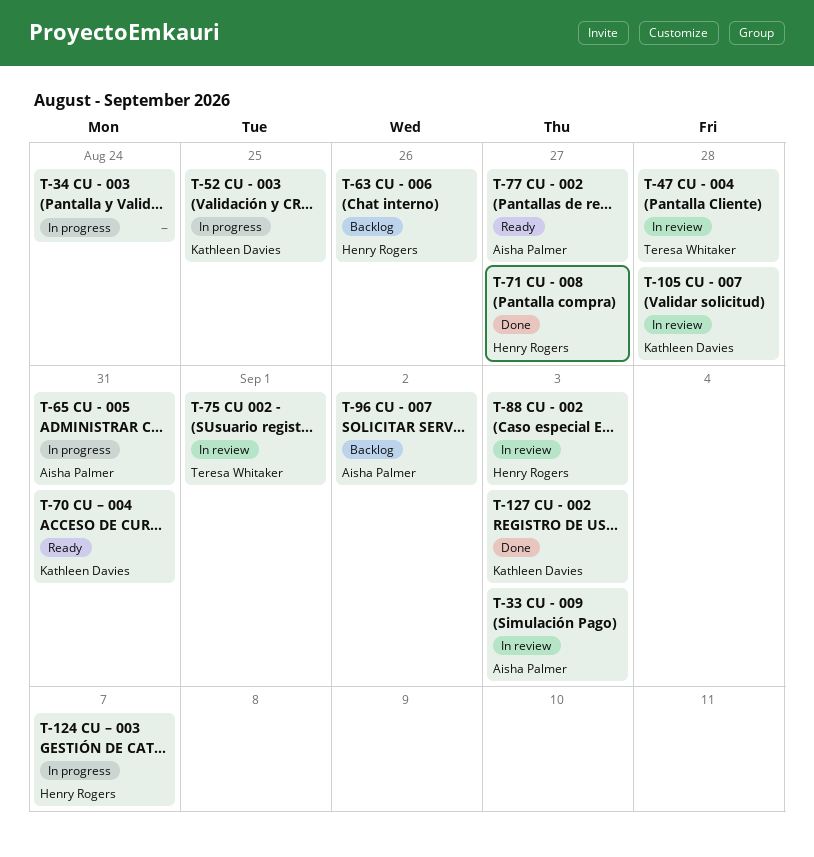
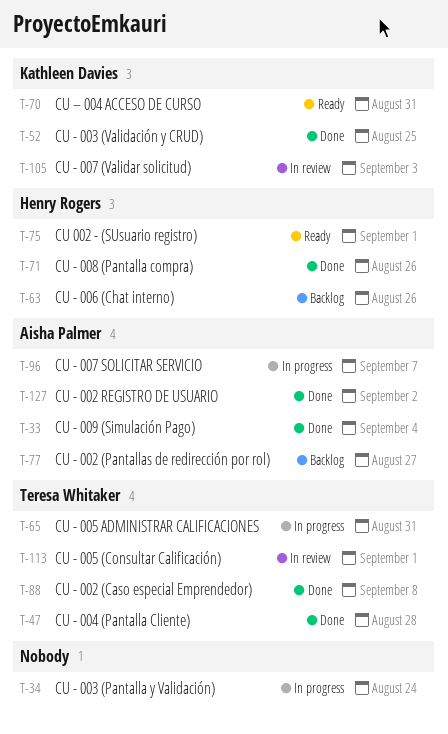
T-33, status: In review -> Done
T-33, due: Sep 3 -> Sep 4
T-47, status: In review -> Done
T-52, status: In progress -> Done
T-65, owner: Aisha Palmer -> Teresa Whitaker
T-71, due: Aug 27 -> Aug 26
T-75, status: In review -> Ready
T-75, owner: Teresa Whitaker -> Henry Rogers
T-77, status: Ready -> Backlog
T-88, status: In review -> Done
T-88, owner: Henry Rogers -> Teresa Whitaker
T-88, due: Sep 3 -> Sep 8
T-96, status: Backlog -> In progress
T-96, due: Sep 2 -> Sep 7
T-105, due: Aug 28 -> Sep 3
T-113: none -> present
T-124: present -> none
T-127, owner: Kathleen Davies -> Aisha Palmer
T-127, due: Sep 3 -> Sep 2

